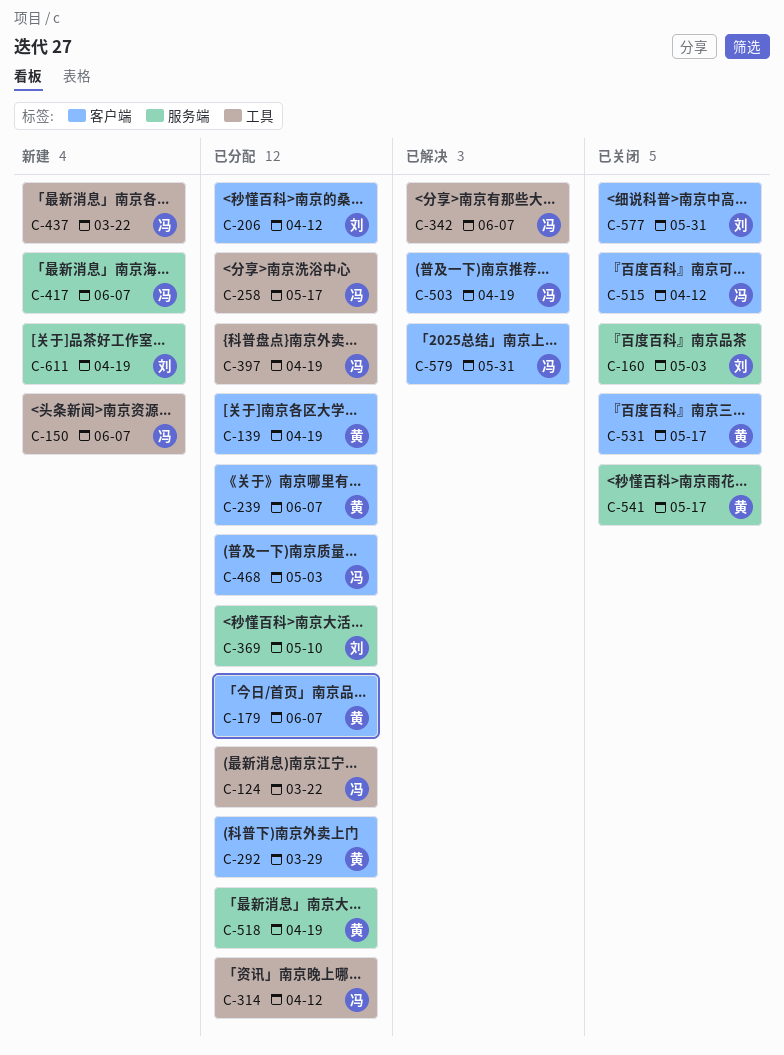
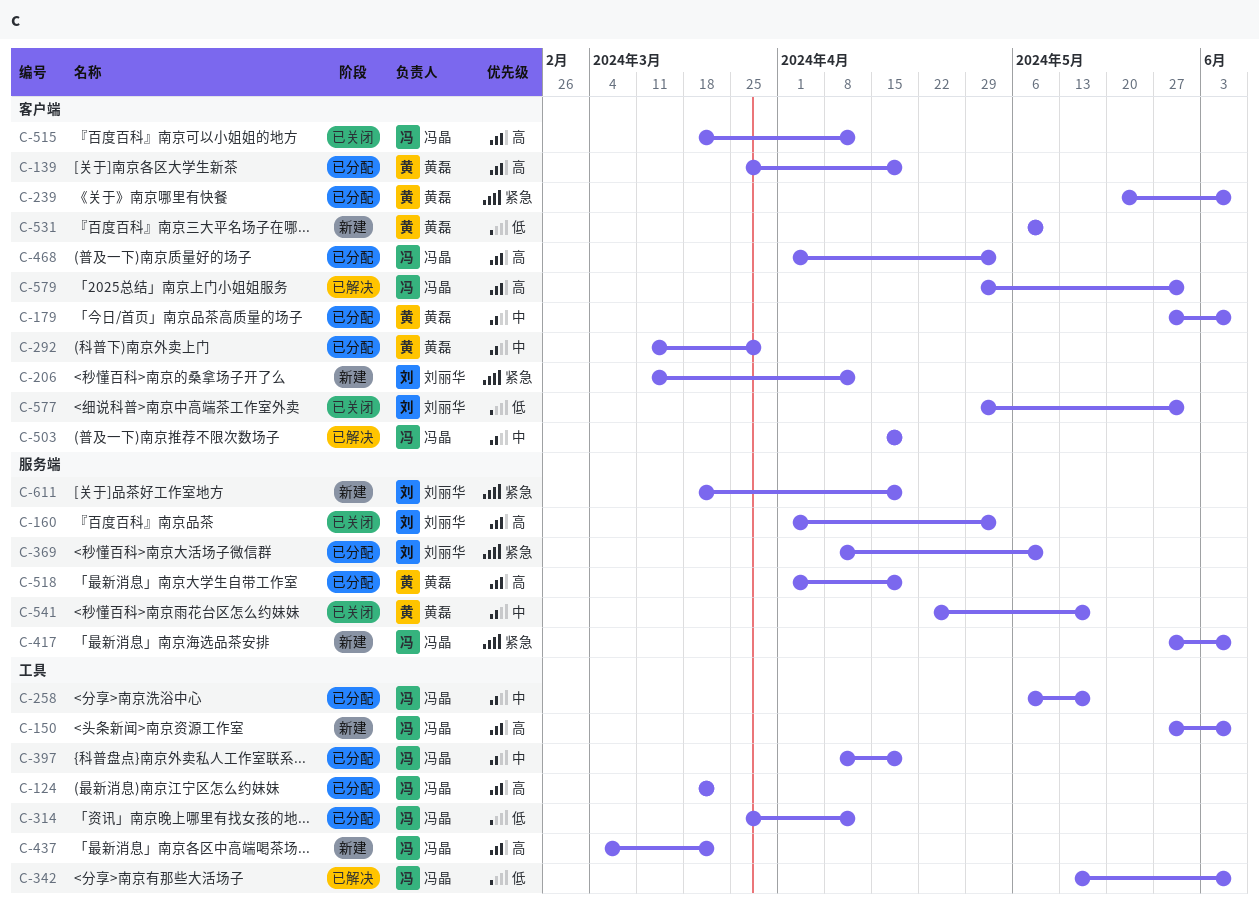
C-206, status: 已分配 -> 新建
C-531, status: 已关闭 -> 新建
C-531, due: May 17 -> May 10

